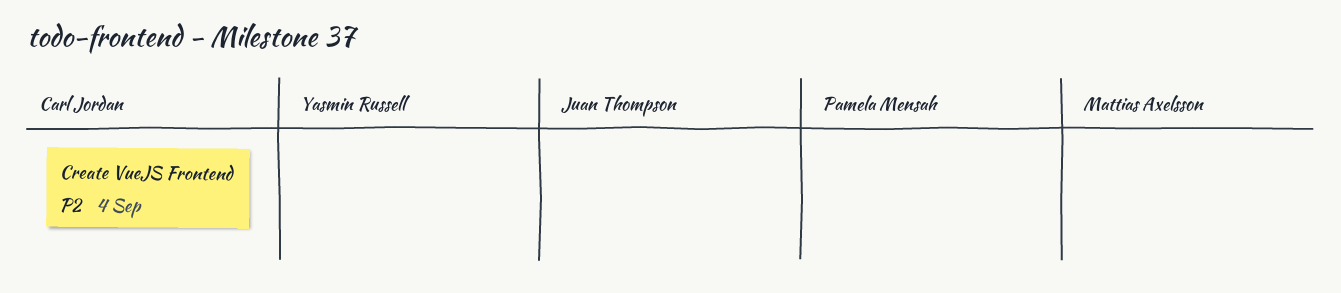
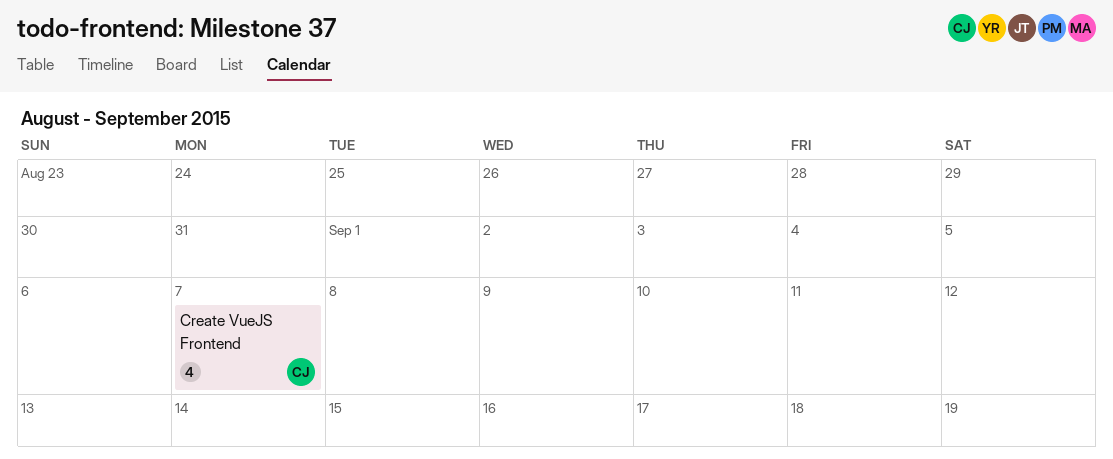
Create VueJS Frontend, due: Sep 4 -> Sep 7

